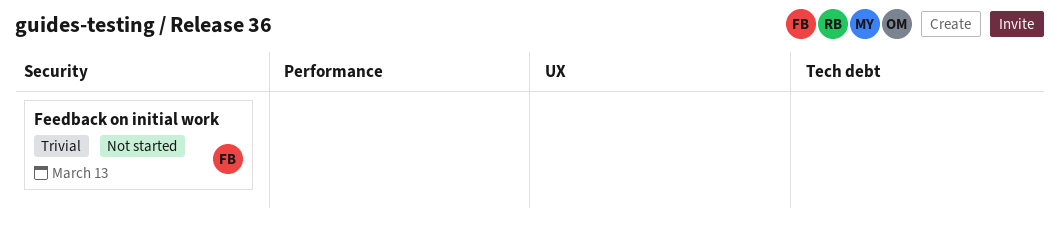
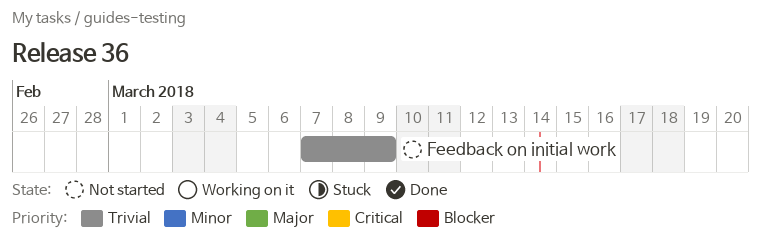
Feedback on initial work, due: Mar 13 -> Mar 9

